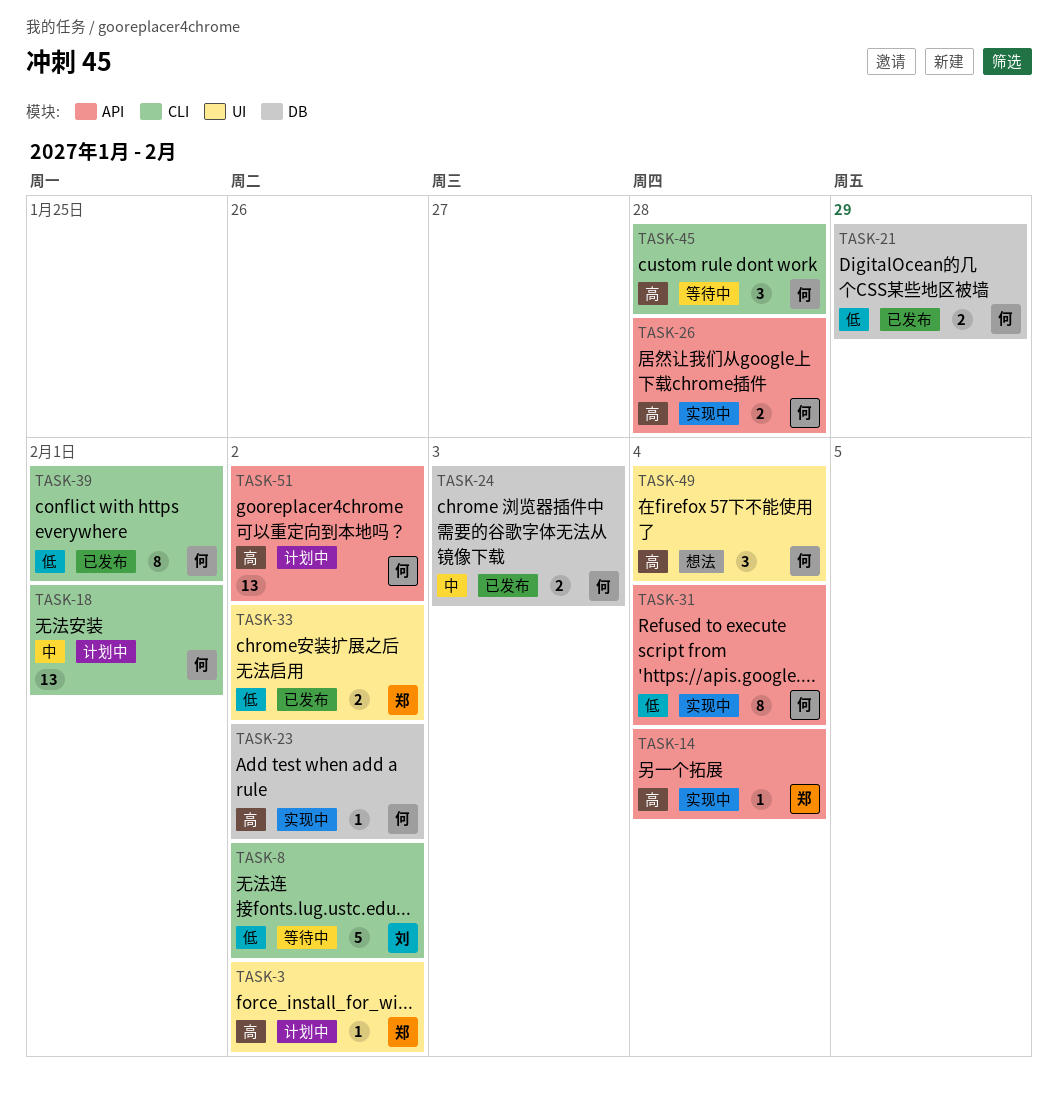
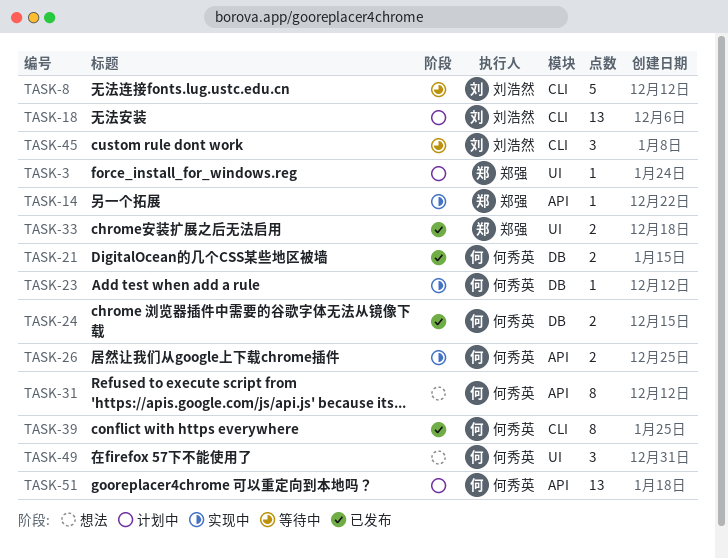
TASK-18, owner: 何秀英 -> 刘浩然
TASK-31, status: 实现中 -> 想法
TASK-45, owner: 何秀英 -> 刘浩然

